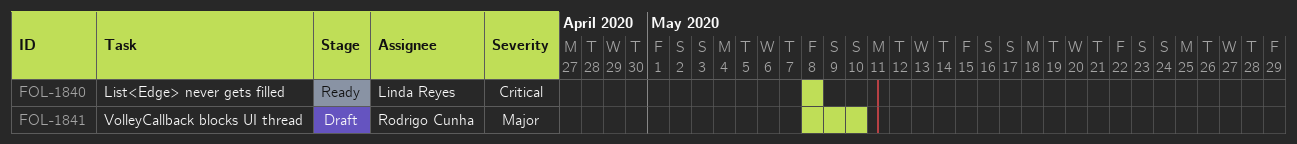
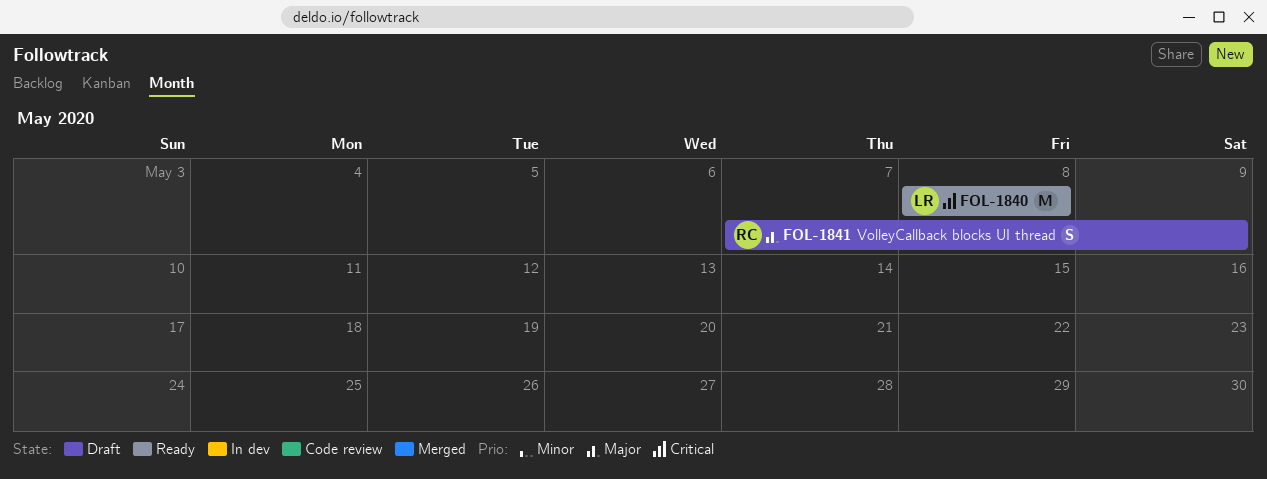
FOL-1841, start: May 8 -> May 7
FOL-1841, due: May 10 -> May 9

